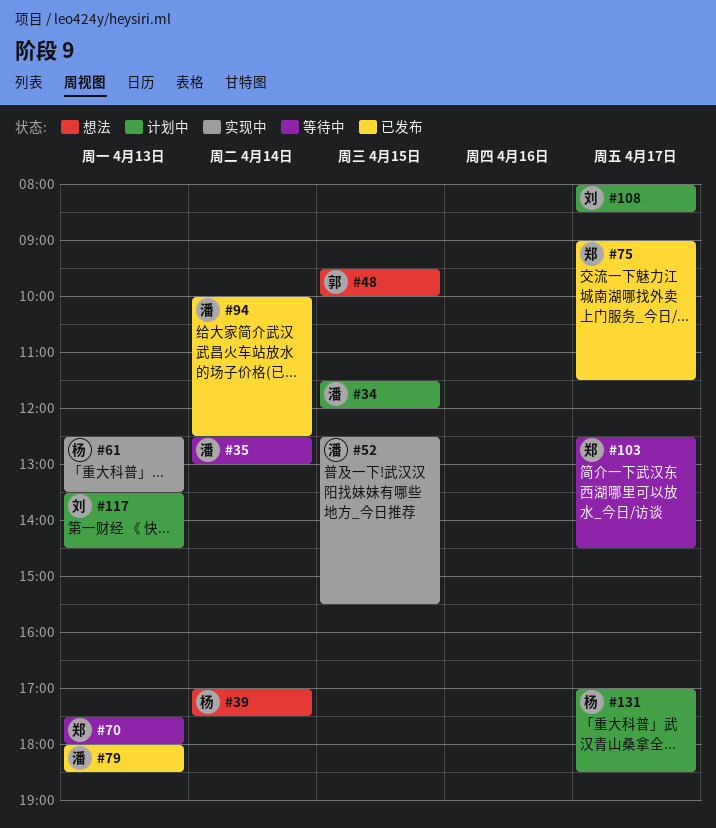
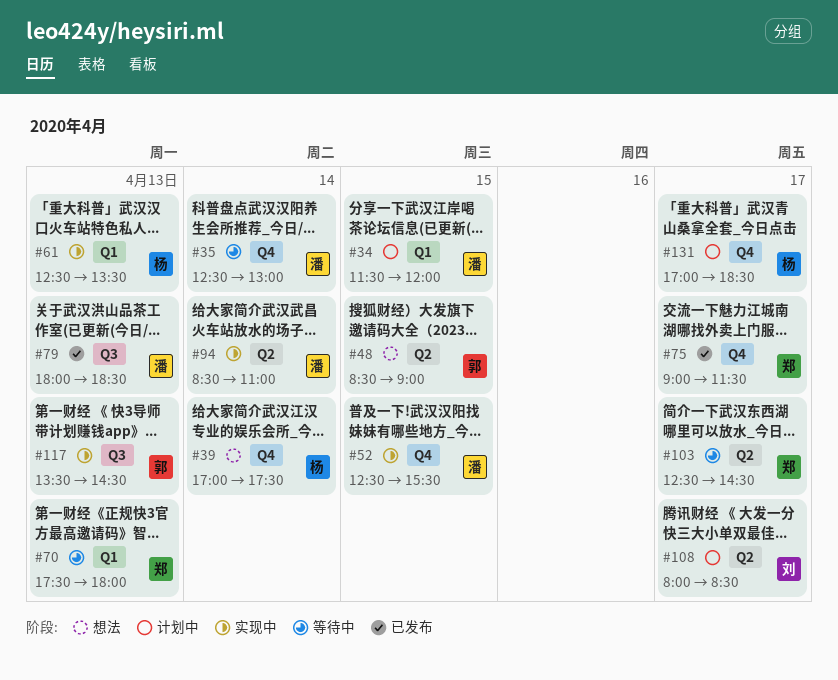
#48, begins: 09:30 -> 08:30
#48, ends: 10:00 -> 09:00
#94, status: 已发布 -> 实现中
#94, begins: 10:00 -> 08:30
#94, ends: 12:30 -> 11:00
#117, status: 计划中 -> 实现中
#117, owner: 刘 -> 郭

